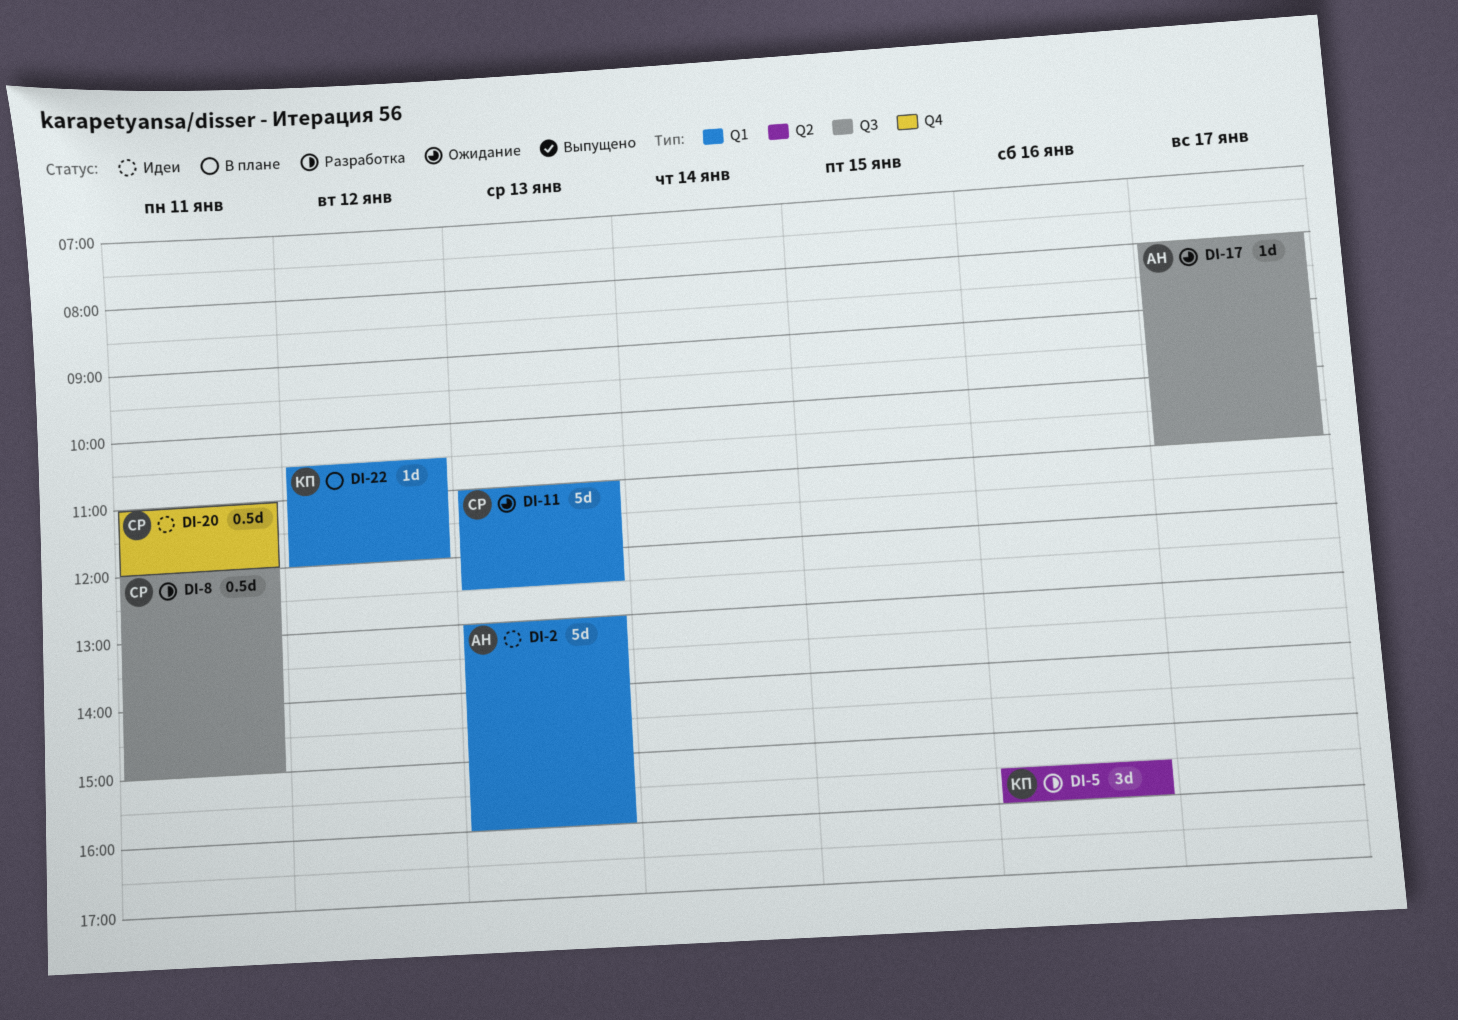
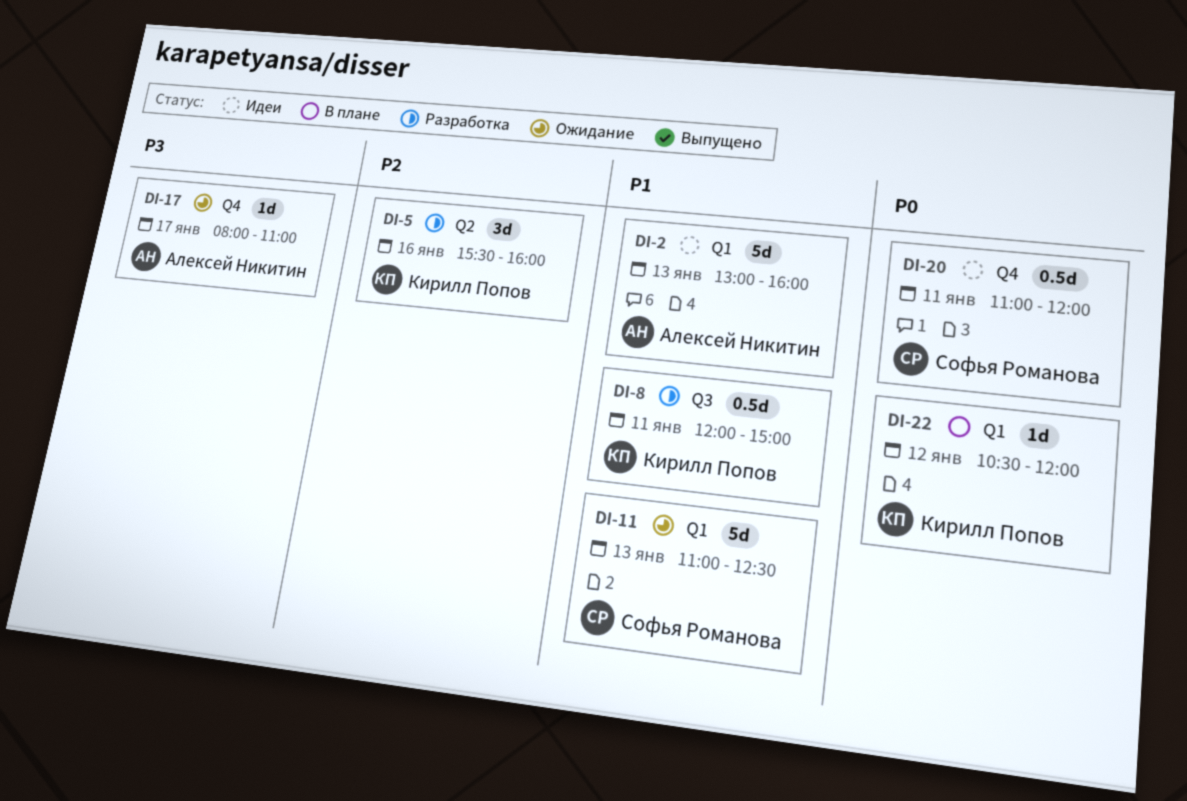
DI-8, owner: Софья Романова -> Кирилл Попов
DI-17, label: Q3 -> Q4

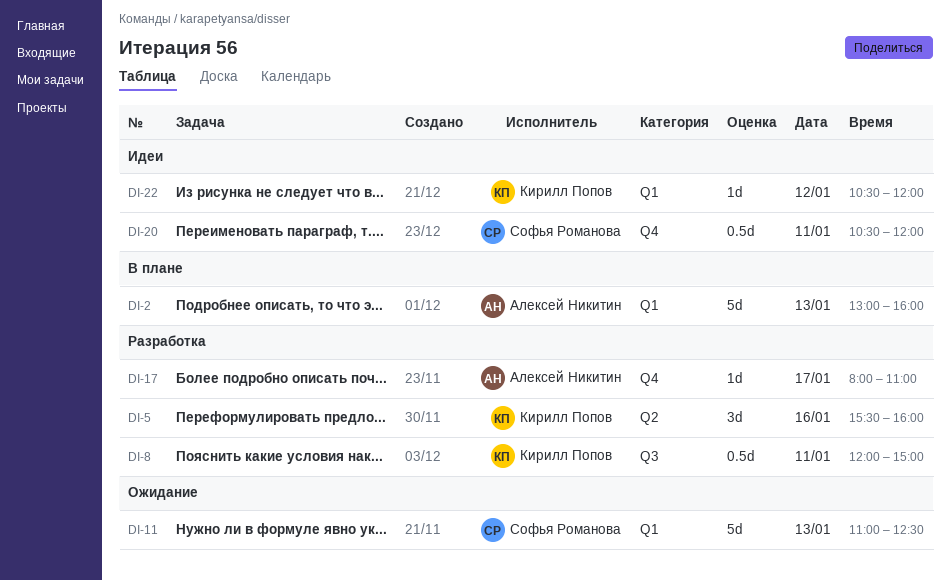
DI-2, status: Идеи -> В плане
DI-17, status: Ожидание -> Разработка
DI-20, begins: 11:00 -> 10:30
DI-22, status: В плане -> Идеи

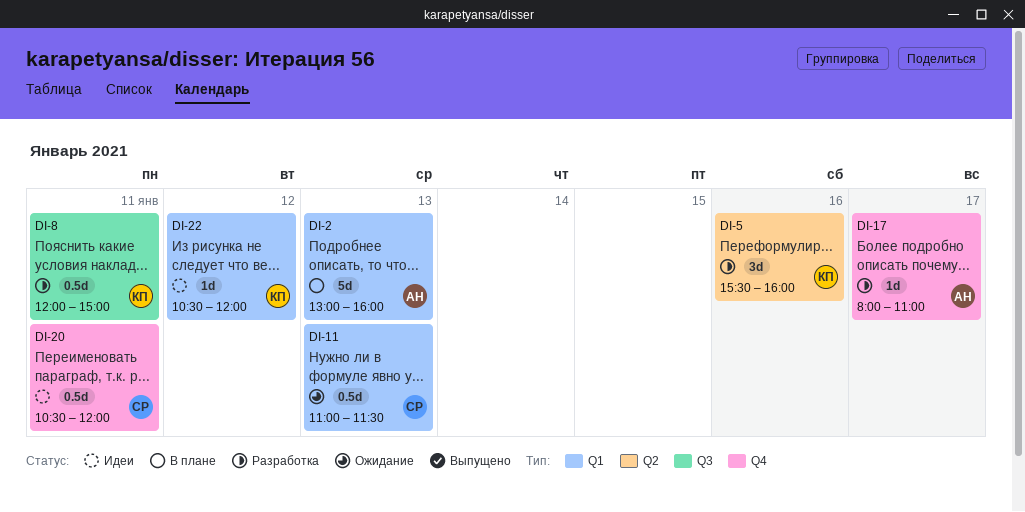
DI-11, estimate: 5d -> 0.5d
DI-11, ends: 12:30 -> 11:30

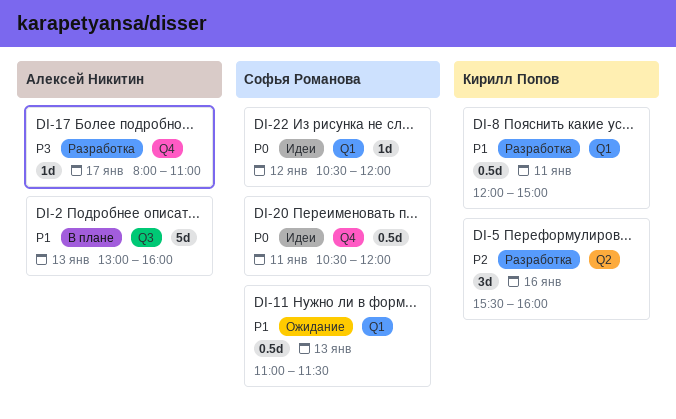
DI-2, label: Q1 -> Q3
DI-8, label: Q3 -> Q1
DI-22, owner: Кирилл Попов -> Софья Романова

